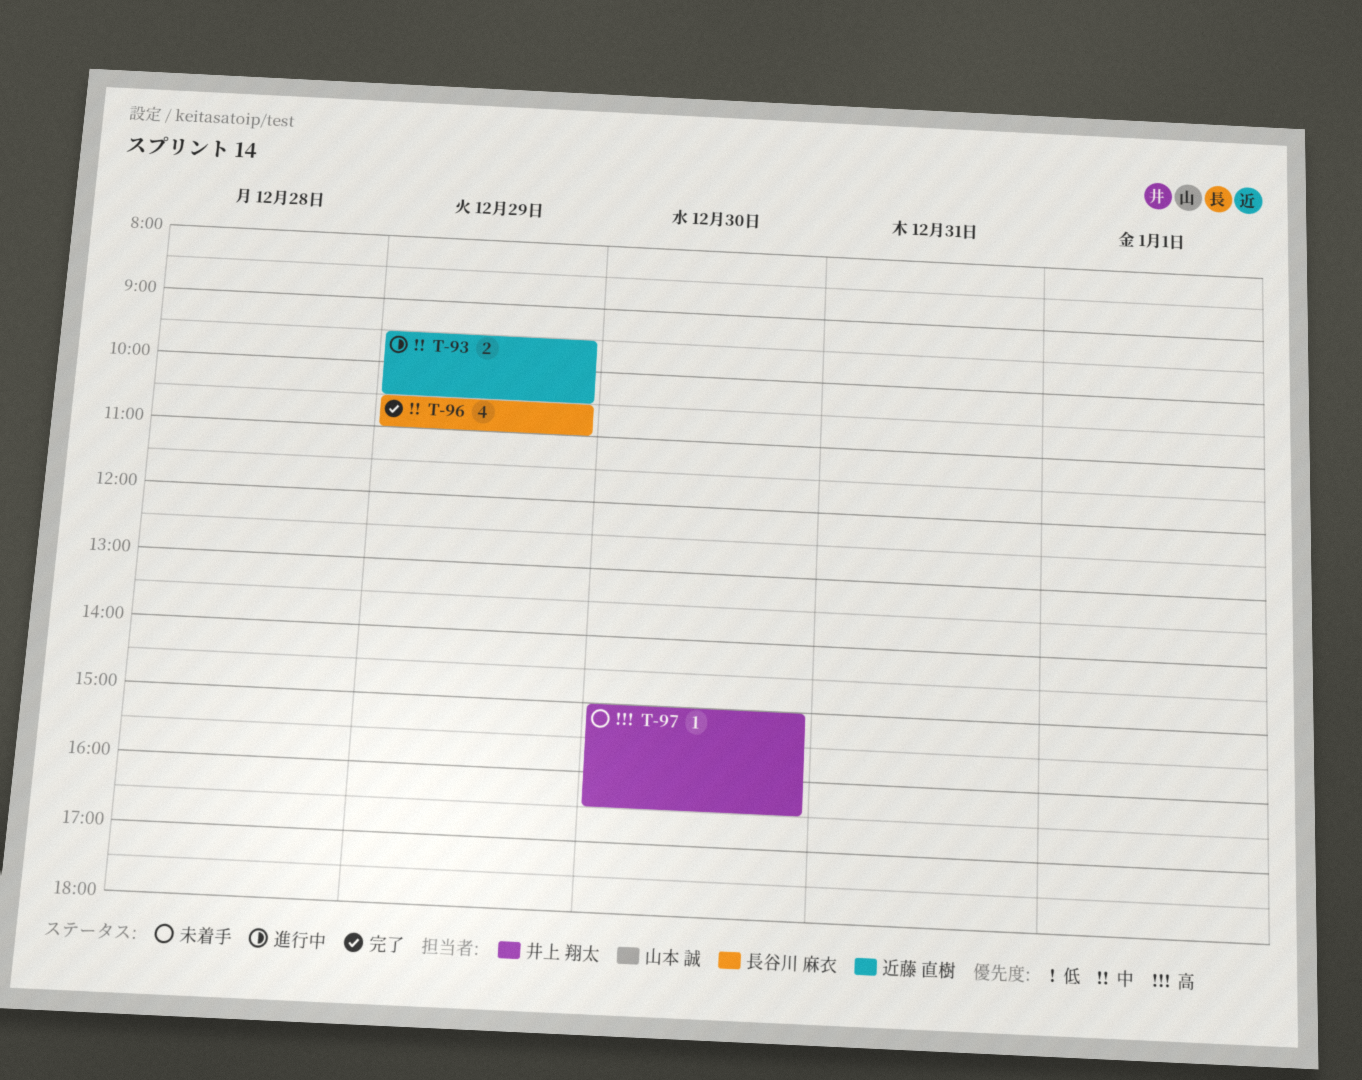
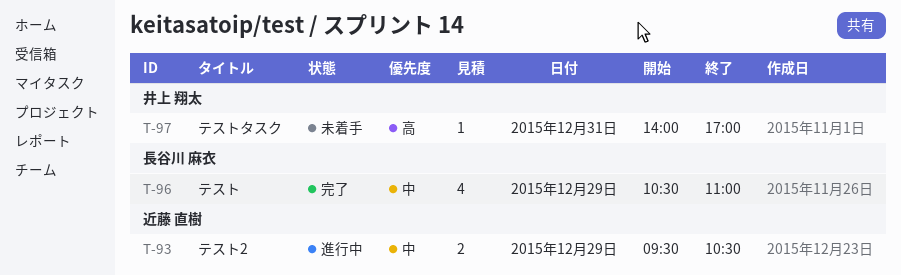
T-97, day: Dec 30 -> Dec 31
T-97, begins: 15:00 -> 14:00
T-97, ends: 16:30 -> 17:00

